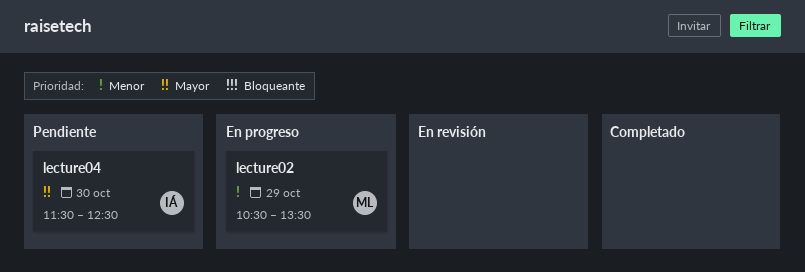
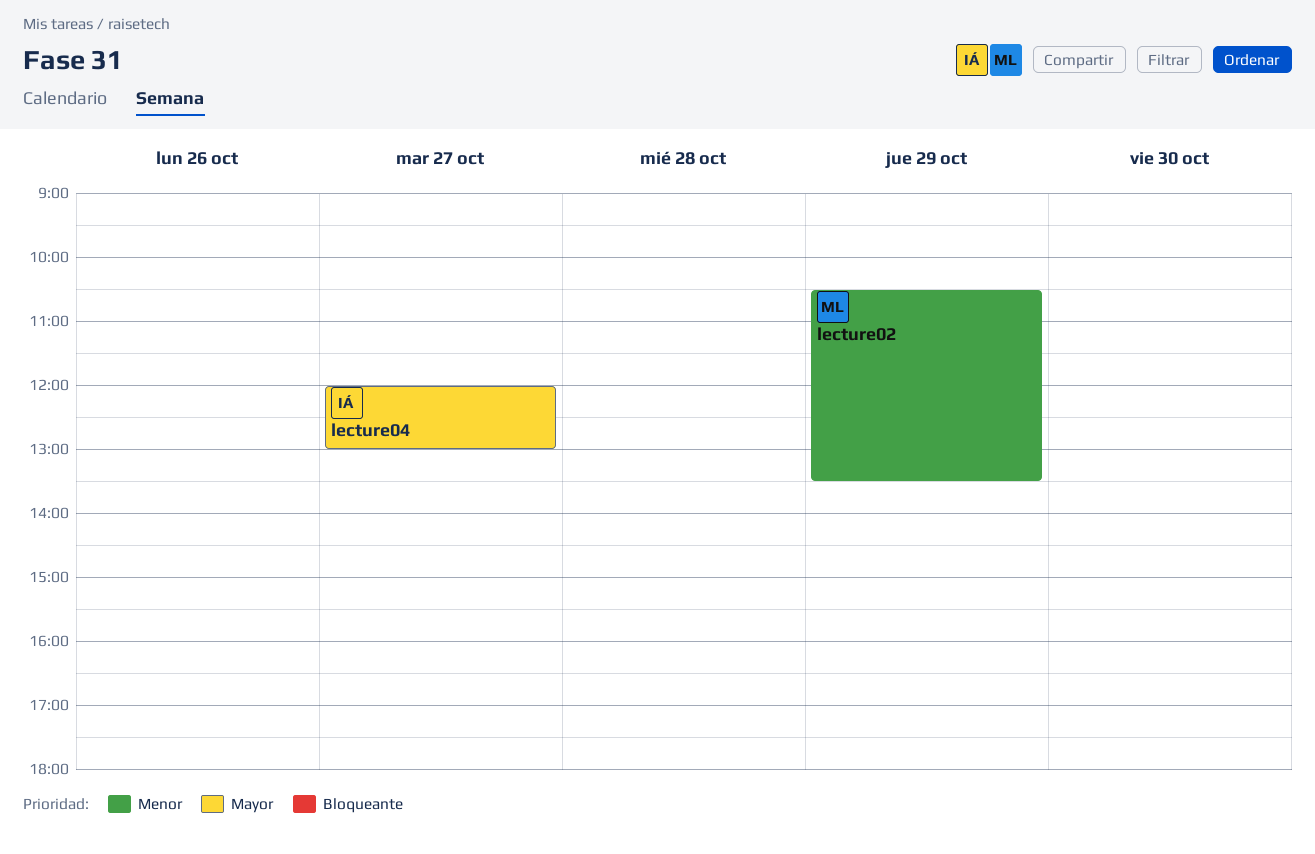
lecture04, day: Oct 30 -> Oct 27
lecture04, begins: 11:30 -> 12:00
lecture04, ends: 12:30 -> 13:00

